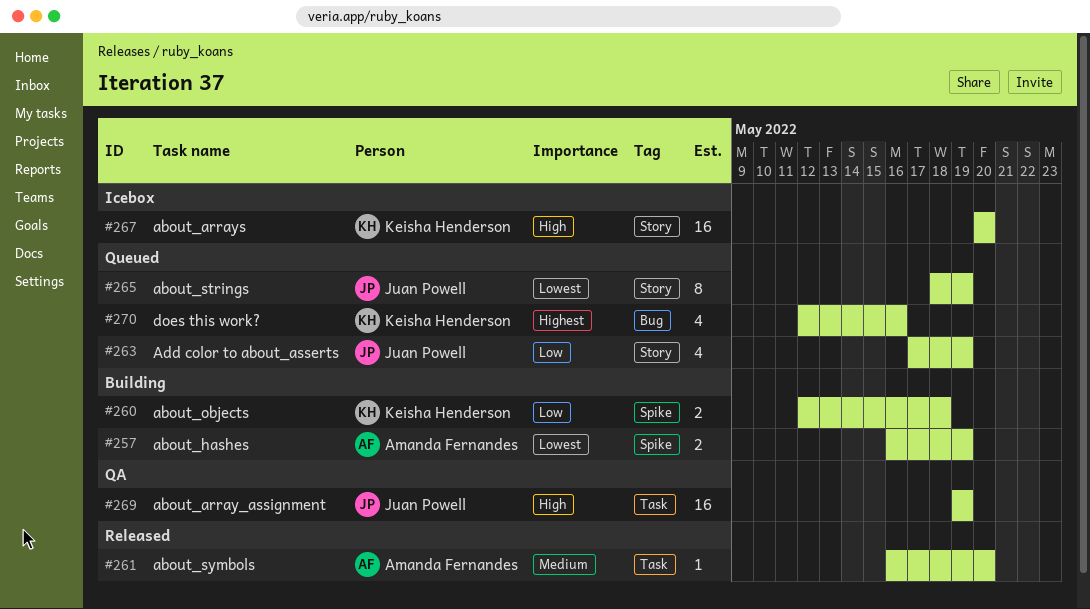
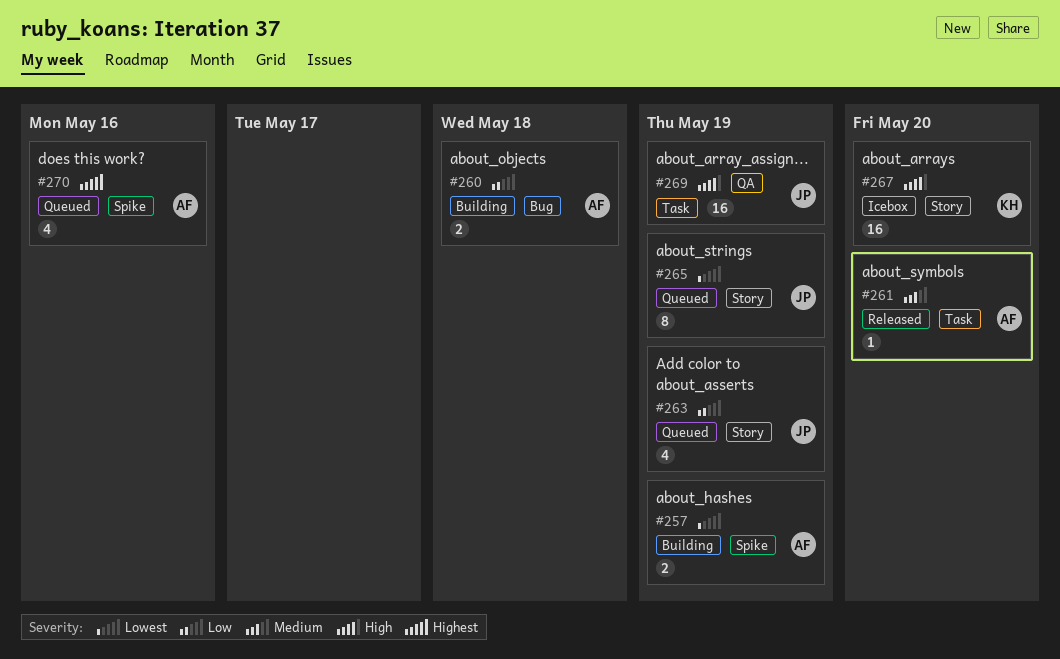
#260, owner: Keisha Henderson -> Amanda Fernandes
#260, label: Spike -> Bug
#270, owner: Keisha Henderson -> Amanda Fernandes
#270, label: Bug -> Spike

